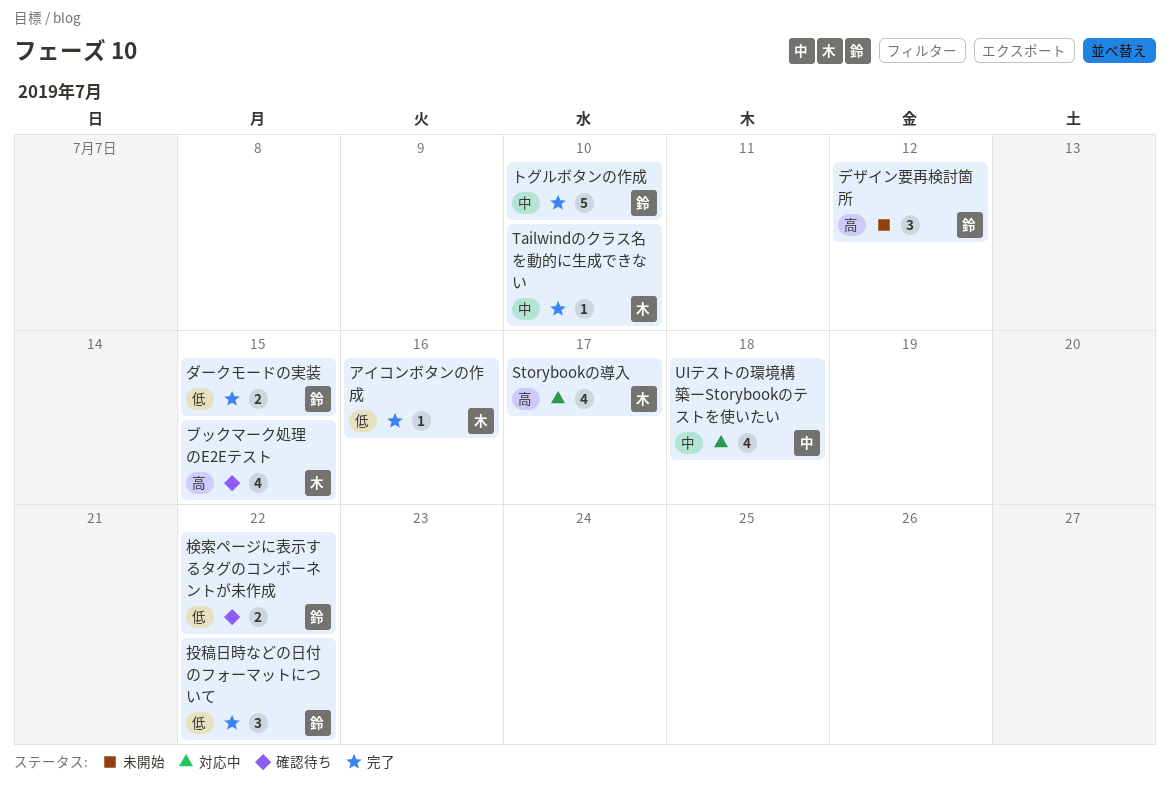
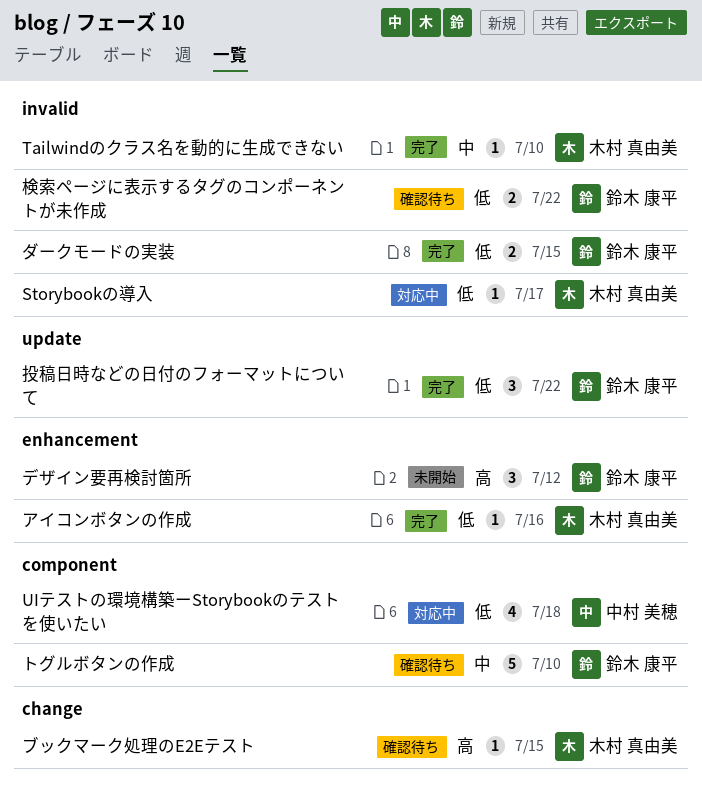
Storybookの導入, priority: 高 -> 低
Storybookの導入, estimate: 4 -> 1
UIテストの環境構築ーStorybookのテストを使いたい, priority: 中 -> 低
トグルボタンの作成, status: 完了 -> 確認待ち
ブックマーク処理のE2Eテスト, estimate: 4 -> 1

